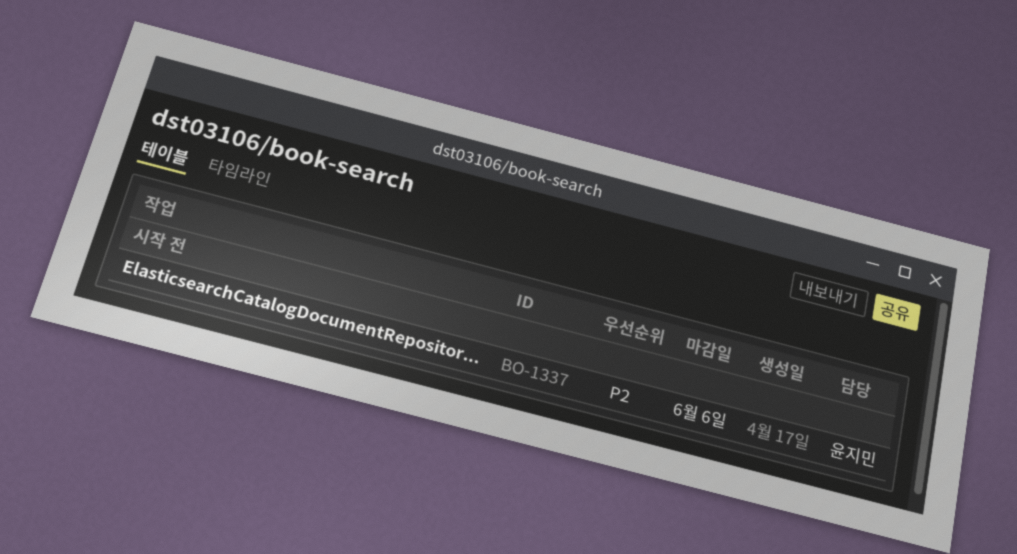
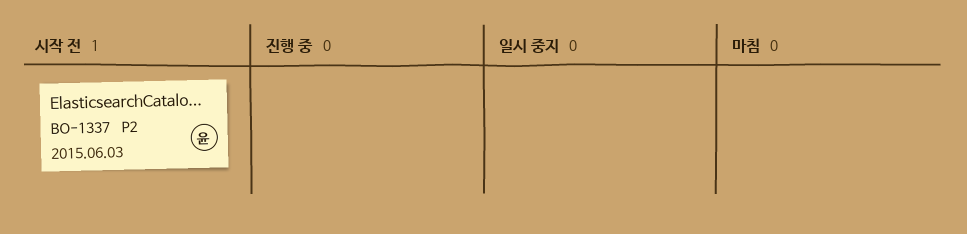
BO-1337, due: Jun 6 -> Jun 3

